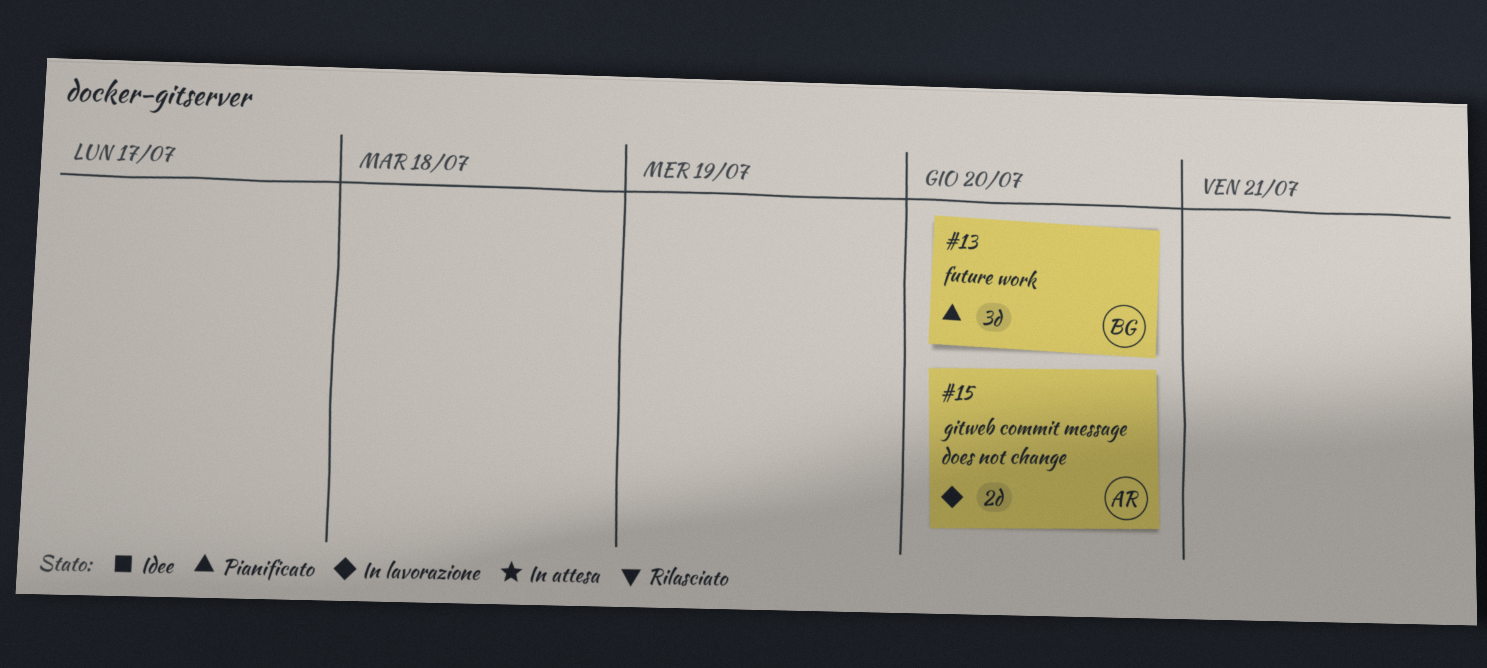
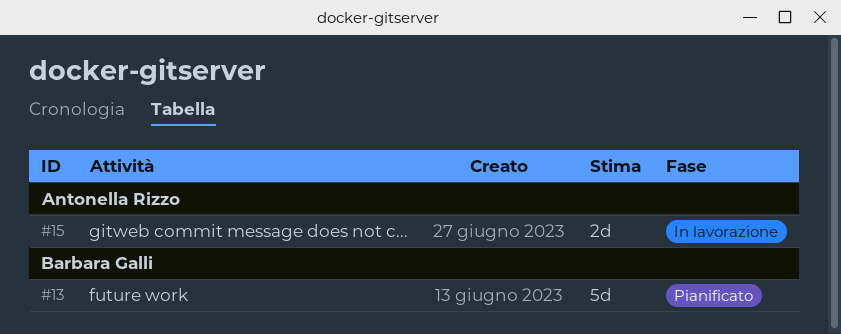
#13, estimate: 3d -> 5d

